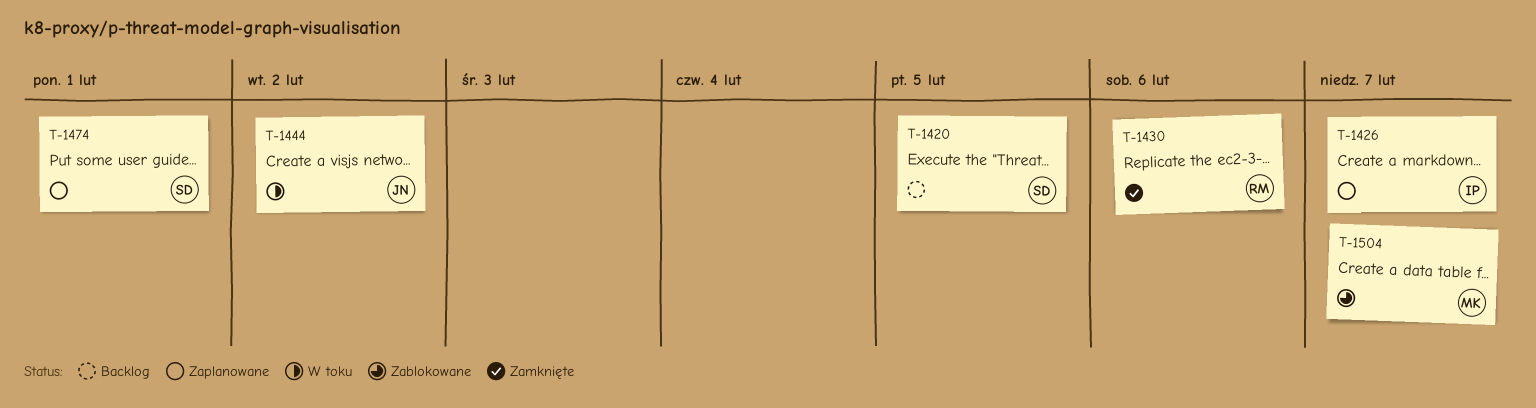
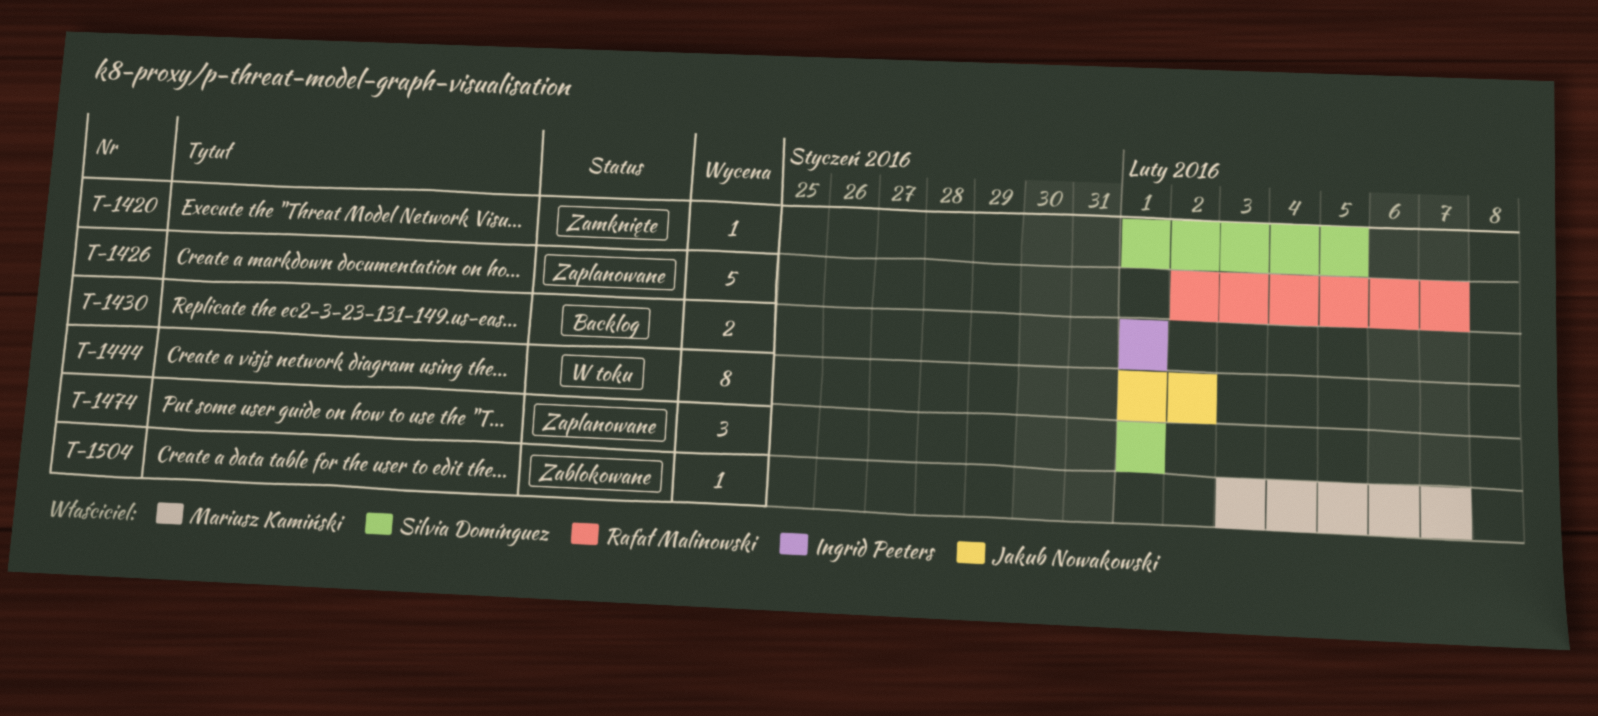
T-1420, status: Backlog -> Zamknięte
T-1426, owner: Ingrid Peeters -> Rafał Malinowski
T-1430, status: Zamknięte -> Backlog
T-1430, owner: Rafał Malinowski -> Ingrid Peeters
T-1430, due: Feb 6 -> Feb 1

